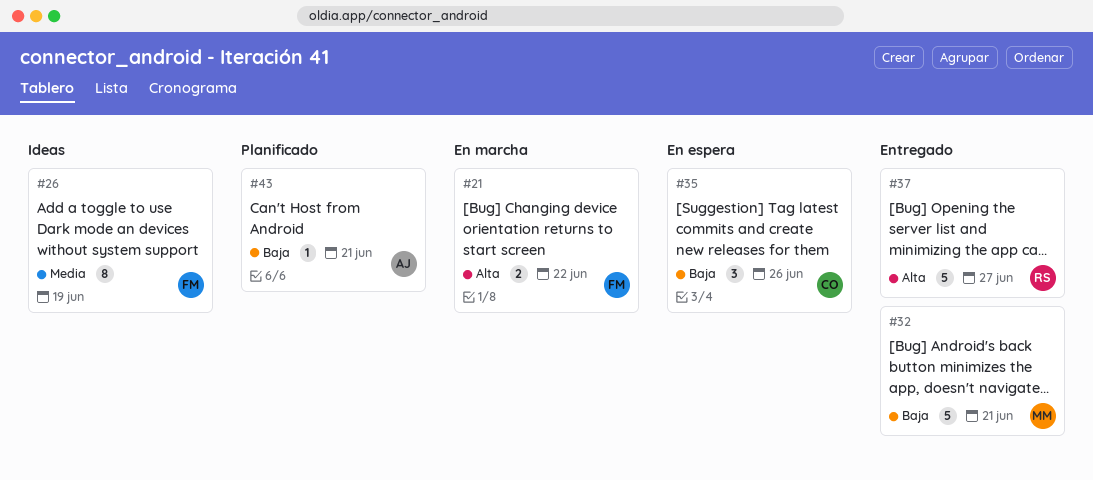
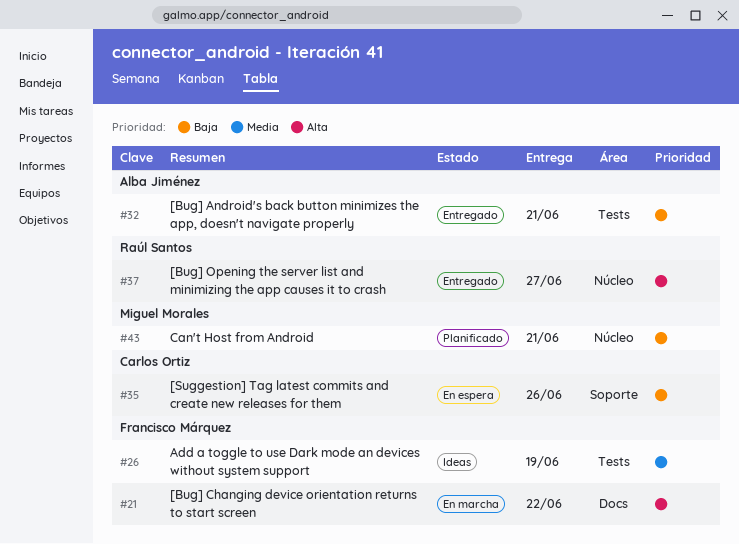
#32, owner: Miguel Morales -> Alba Jiménez
#43, owner: Alba Jiménez -> Miguel Morales

